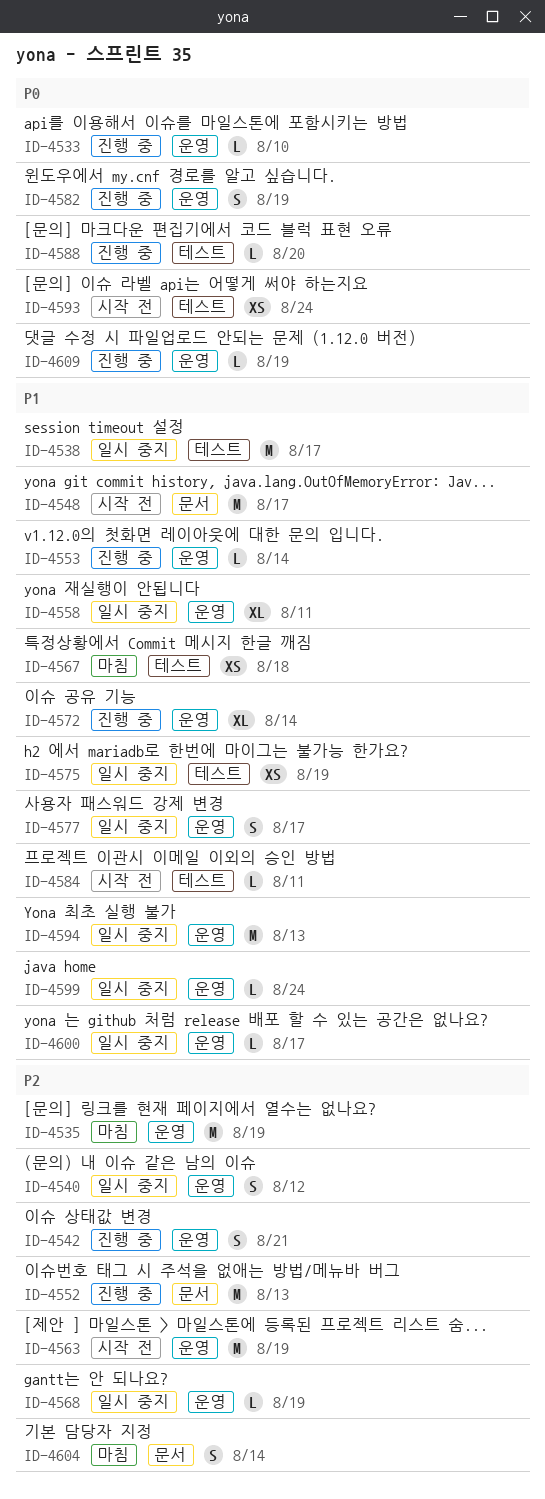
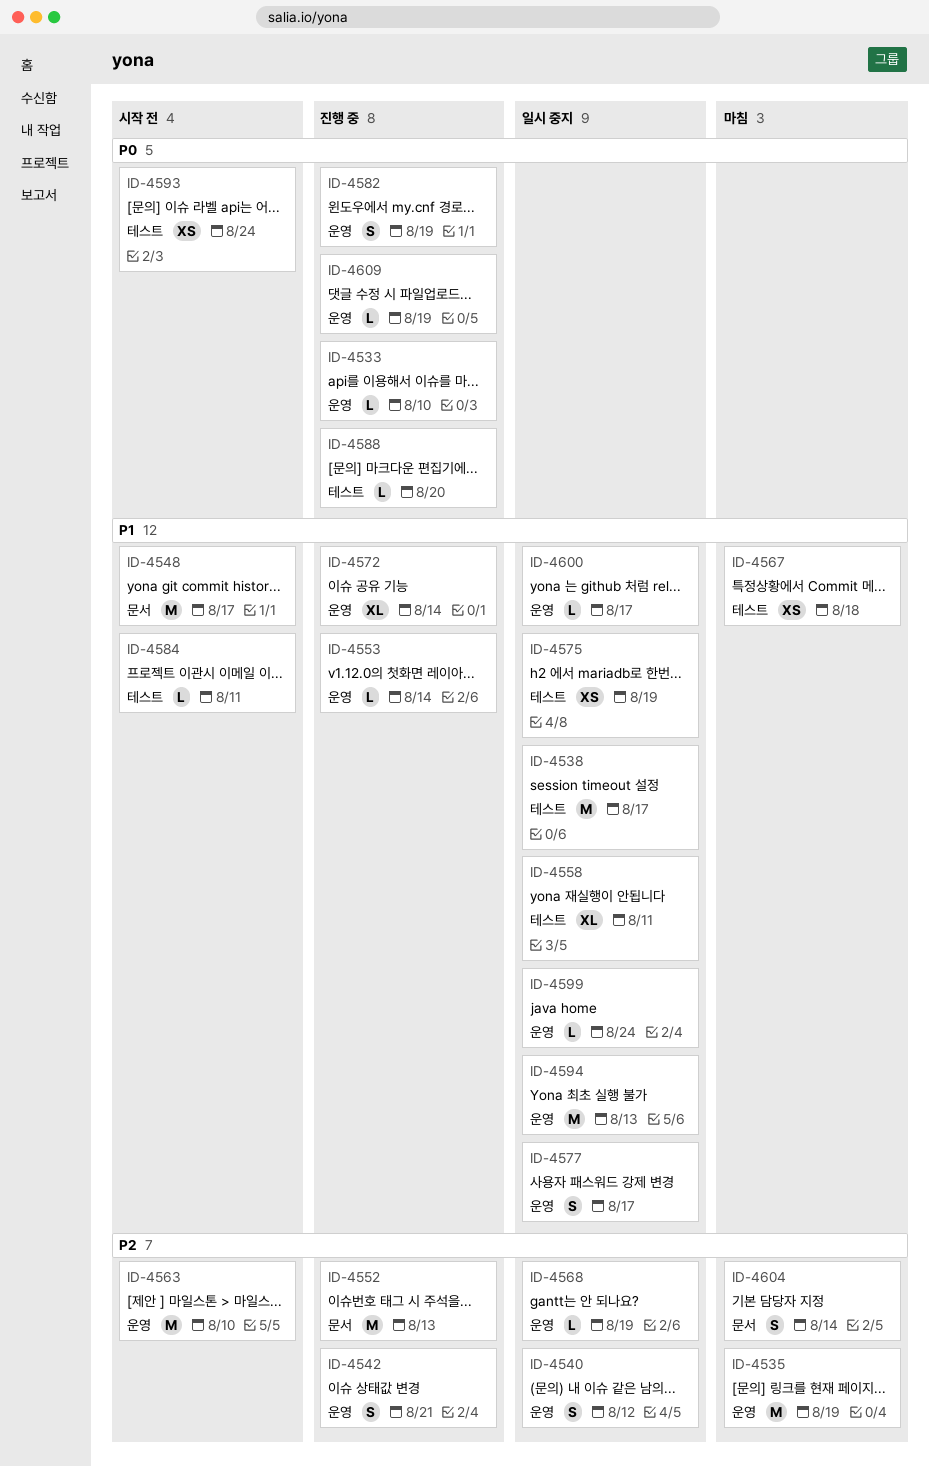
ID-4558, label: 운영 -> 테스트
ID-4563, due: Aug 19 -> Aug 10

